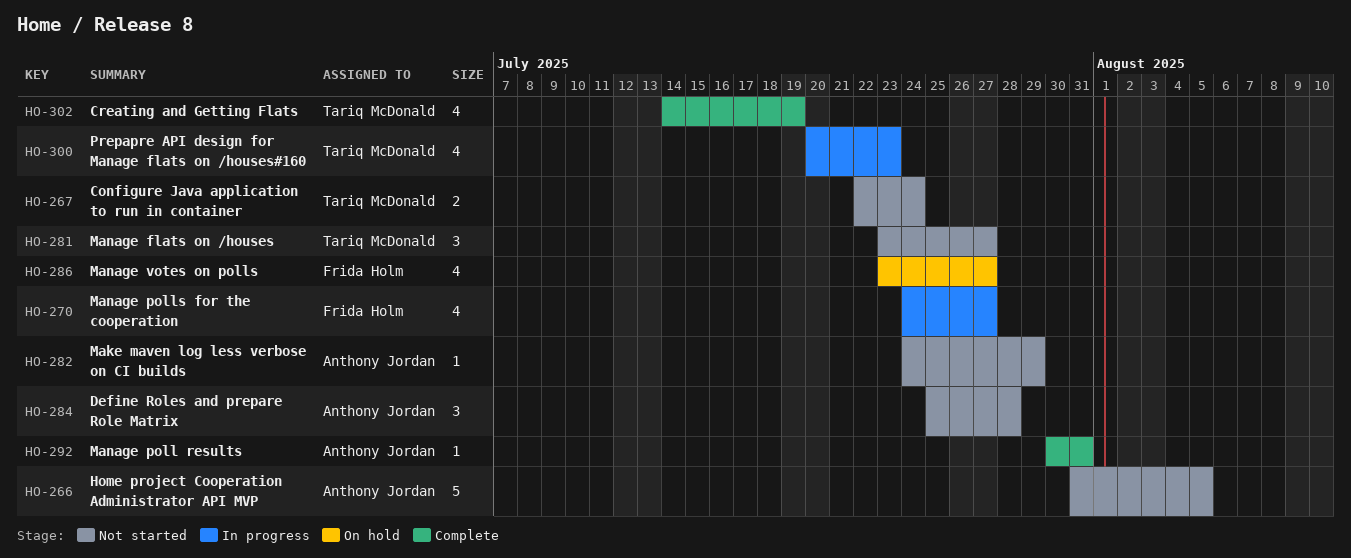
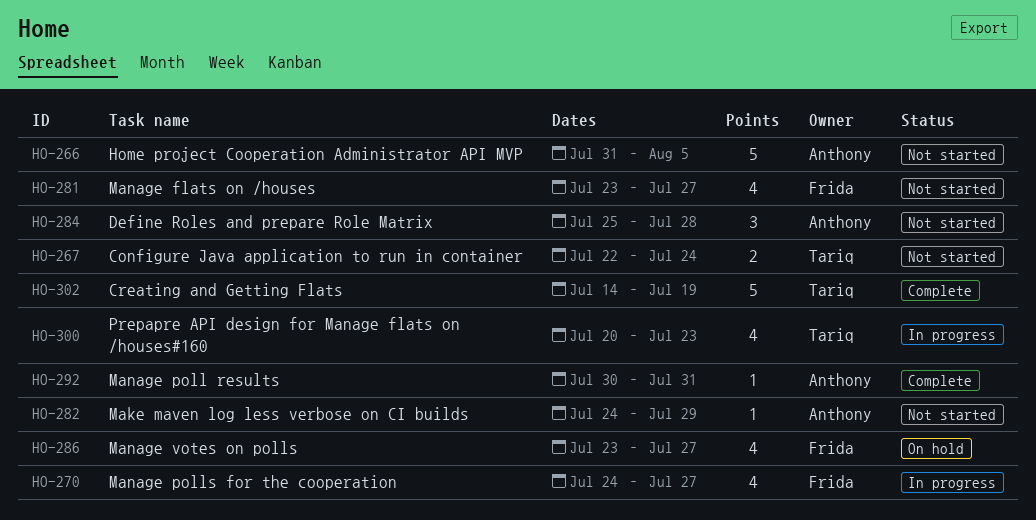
HO-281, owner: Tariq McDonald -> Frida Holm
HO-281, estimate: 3 -> 4
HO-302, estimate: 4 -> 5

